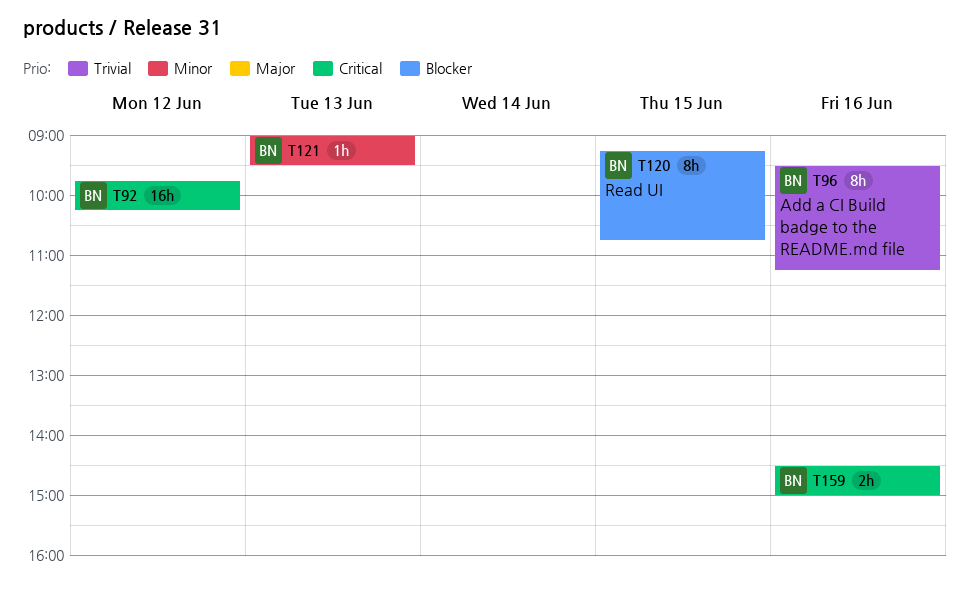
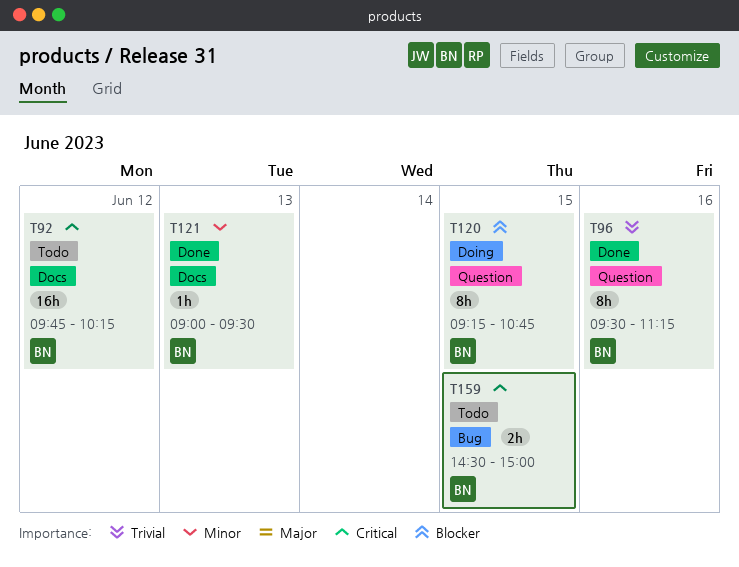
T159, day: Jun 16 -> Jun 15

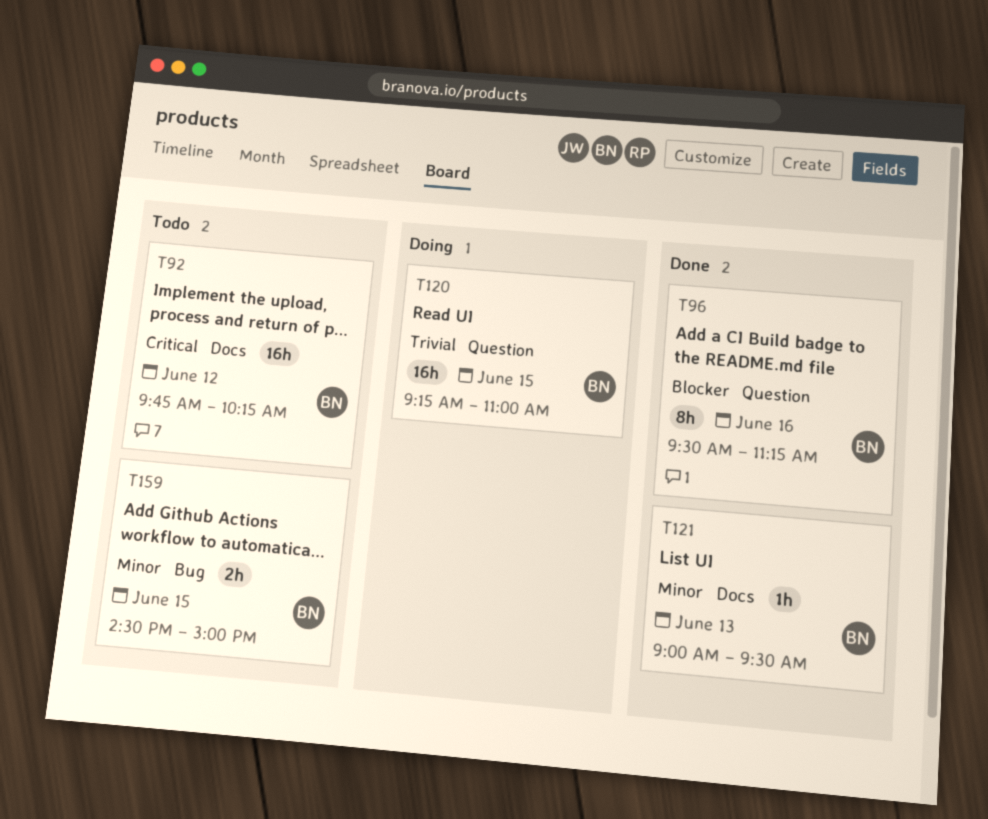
T96, priority: Trivial -> Blocker
T120, priority: Blocker -> Trivial
T120, estimate: 8h -> 16h
T120, ends: 10:45 -> 11:00
T159, priority: Critical -> Minor

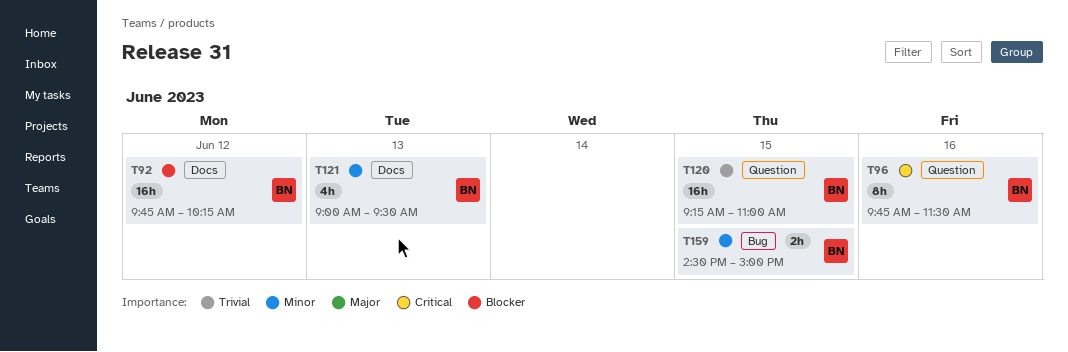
T92, priority: Critical -> Blocker
T96, priority: Blocker -> Critical
T96, begins: 09:30 -> 09:45
T96, ends: 11:15 -> 11:30
T121, estimate: 1h -> 4h

